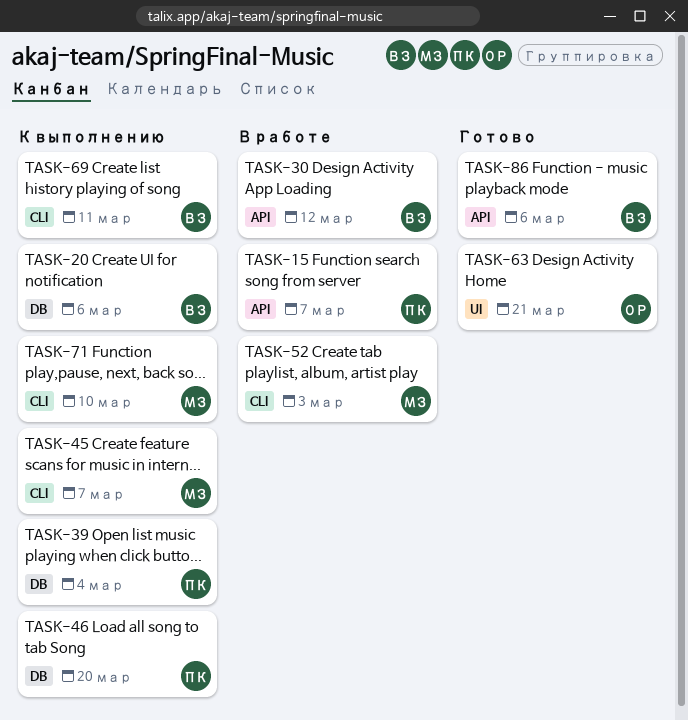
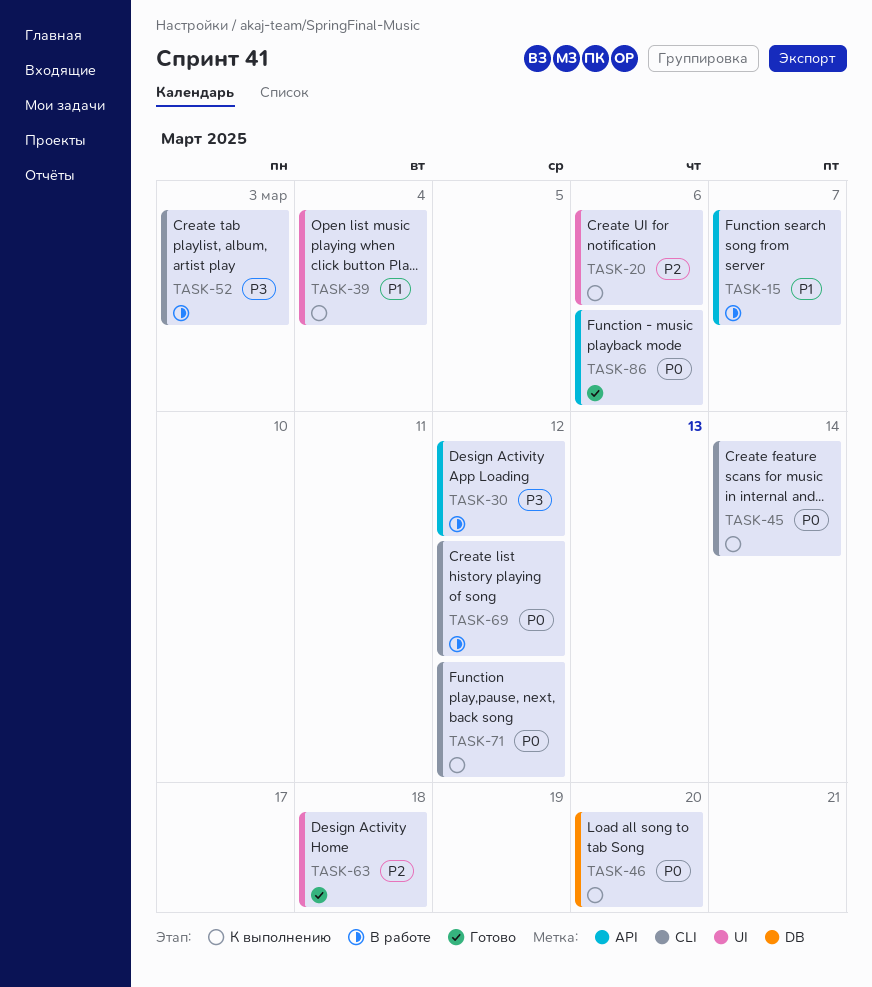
TASK-20, label: DB -> UI
TASK-39, label: DB -> UI
TASK-45, due: Mar 7 -> Mar 14
TASK-63, due: Mar 21 -> Mar 18
TASK-69, status: К выполнению -> В работе
TASK-69, due: Mar 11 -> Mar 12
TASK-71, due: Mar 10 -> Mar 12

